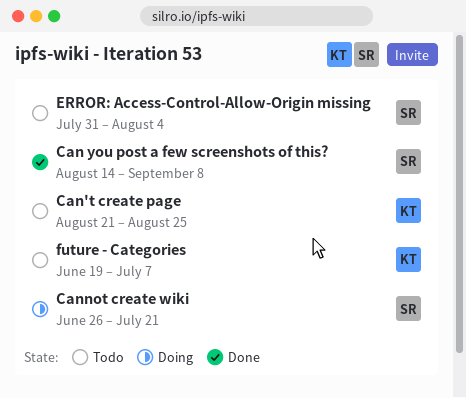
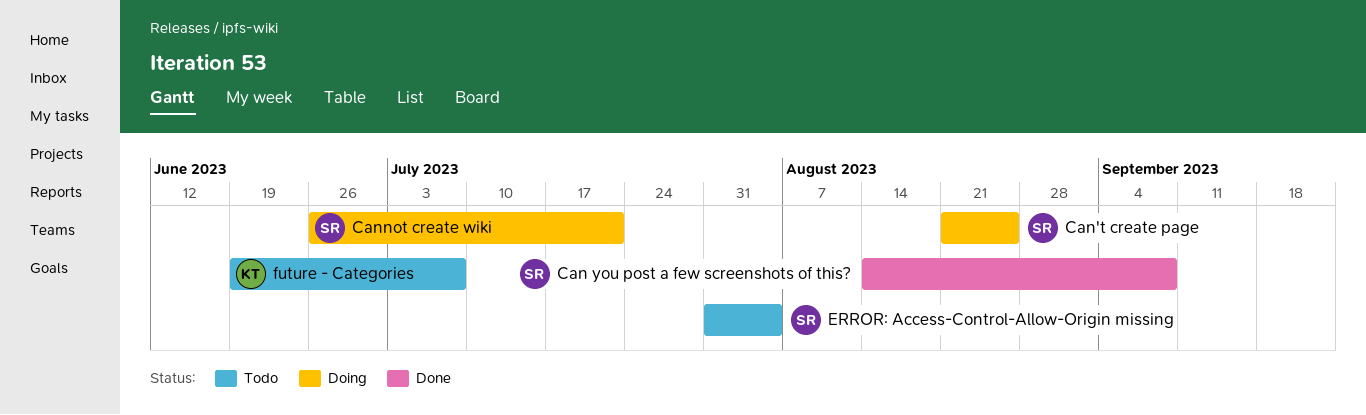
Can't create page, status: Todo -> Doing
Can't create page, owner: KT -> SR

